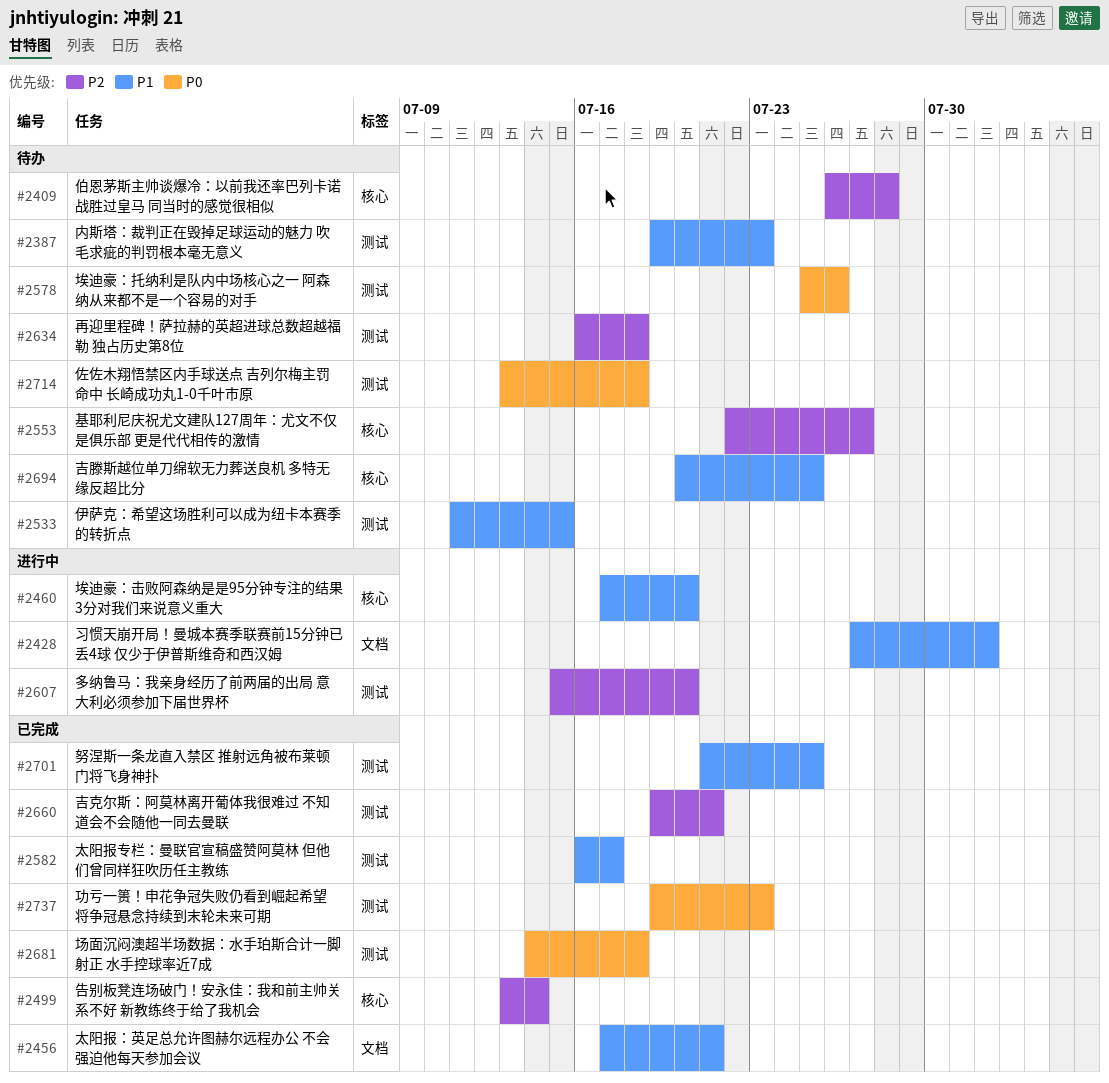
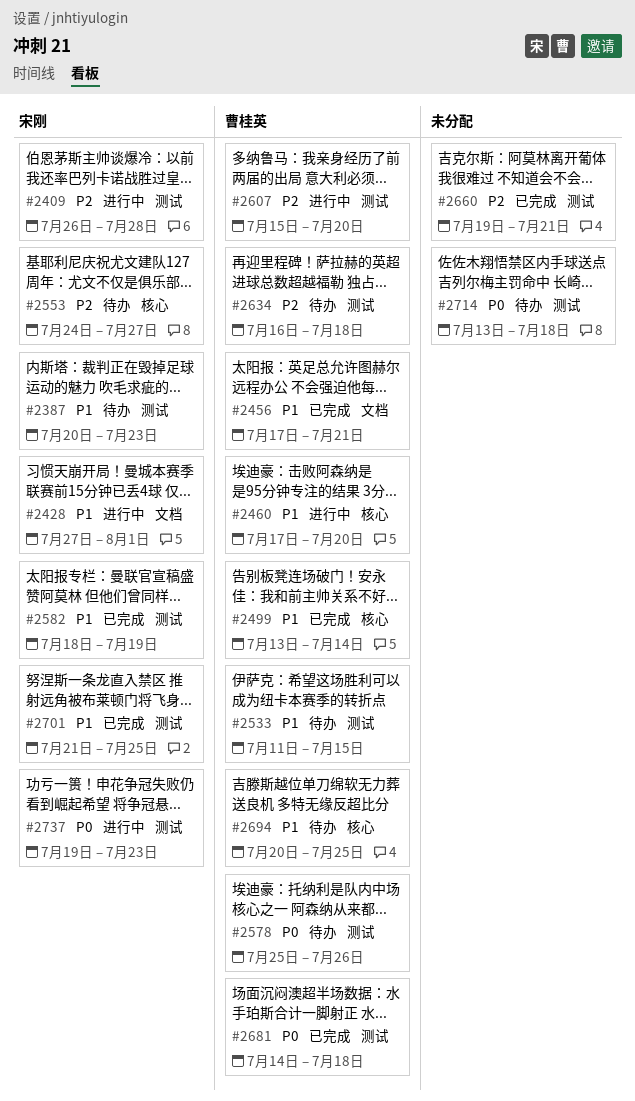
#2387, start: Jul 19 -> Jul 20
#2409, status: 待办 -> 进行中
#2409, label: 核心 -> 测试
#2499, priority: P2 -> P1
#2553, start: Jul 22 -> Jul 24
#2582, start: Jul 16 -> Jul 18
#2582, due: Jul 17 -> Jul 19
#2737, status: 已完成 -> 进行中

